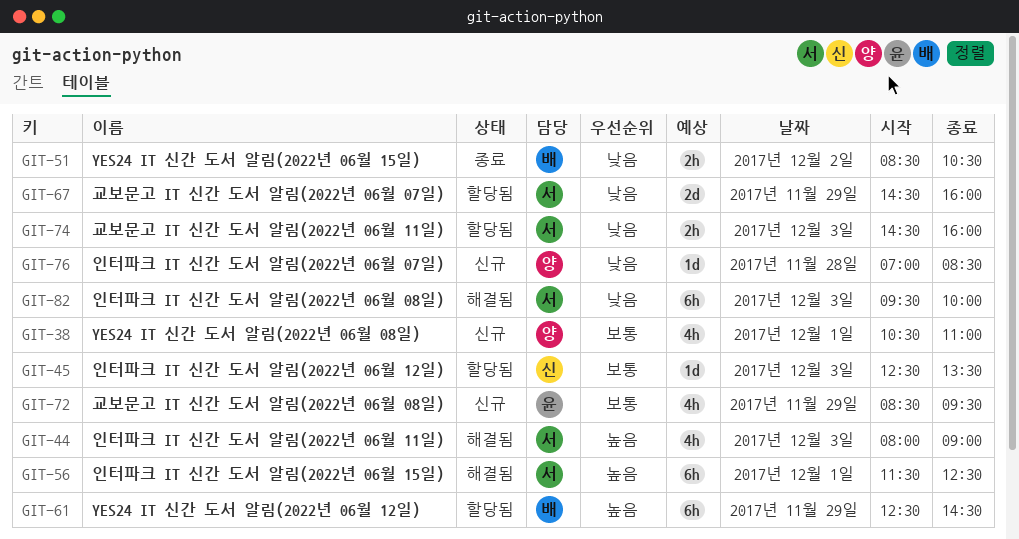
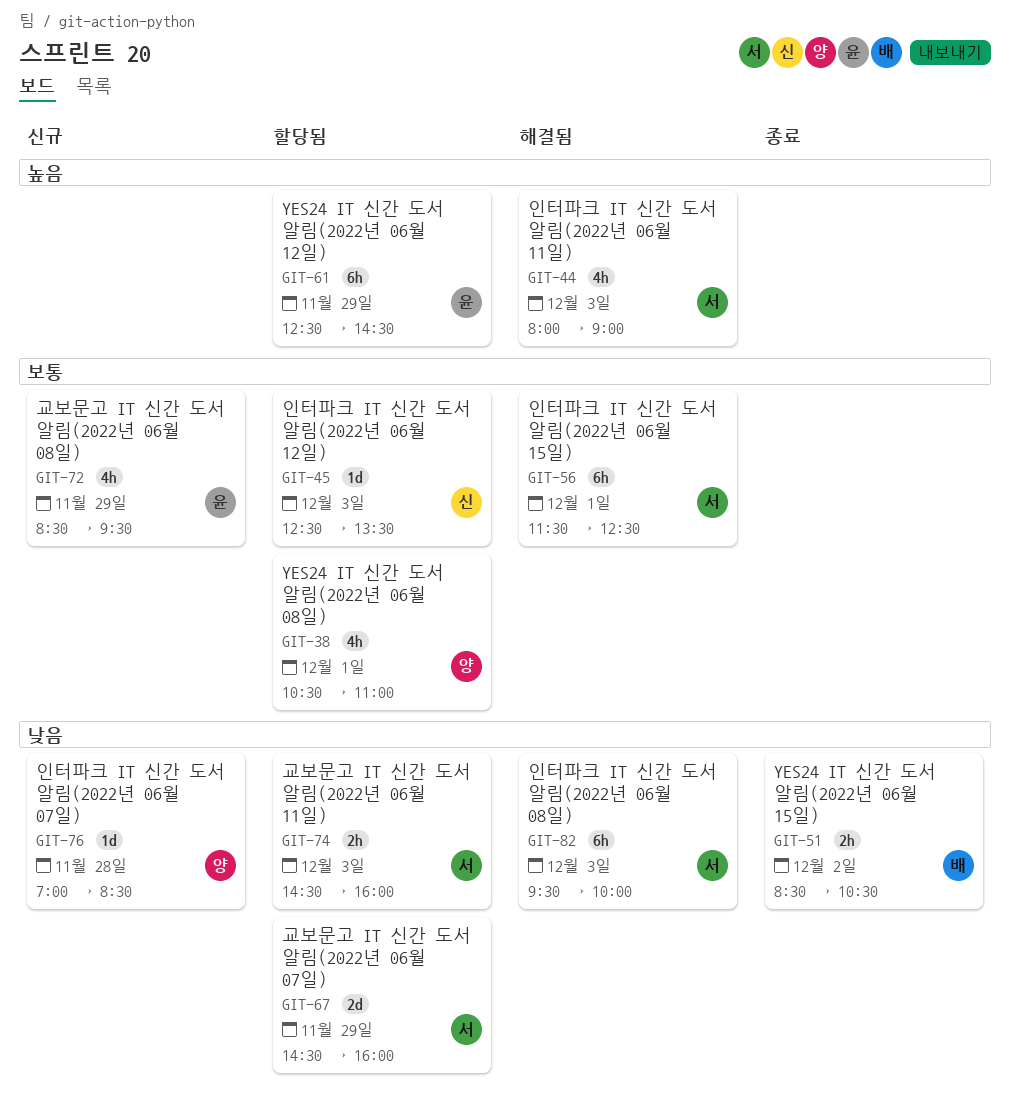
GIT-38, status: 신규 -> 할당됨
GIT-56, priority: 높음 -> 보통
GIT-61, owner: 배 -> 윤

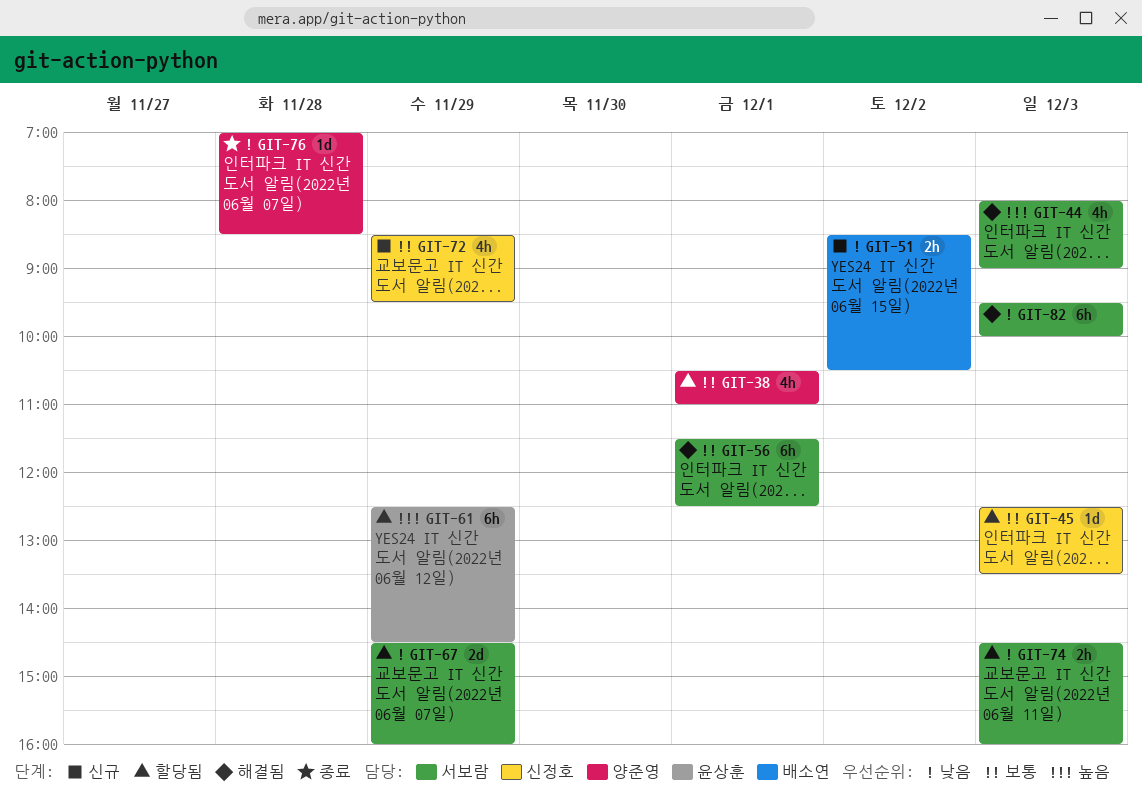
GIT-51, status: 종료 -> 신규
GIT-72, owner: 윤상훈 -> 신정호
GIT-76, status: 신규 -> 종료

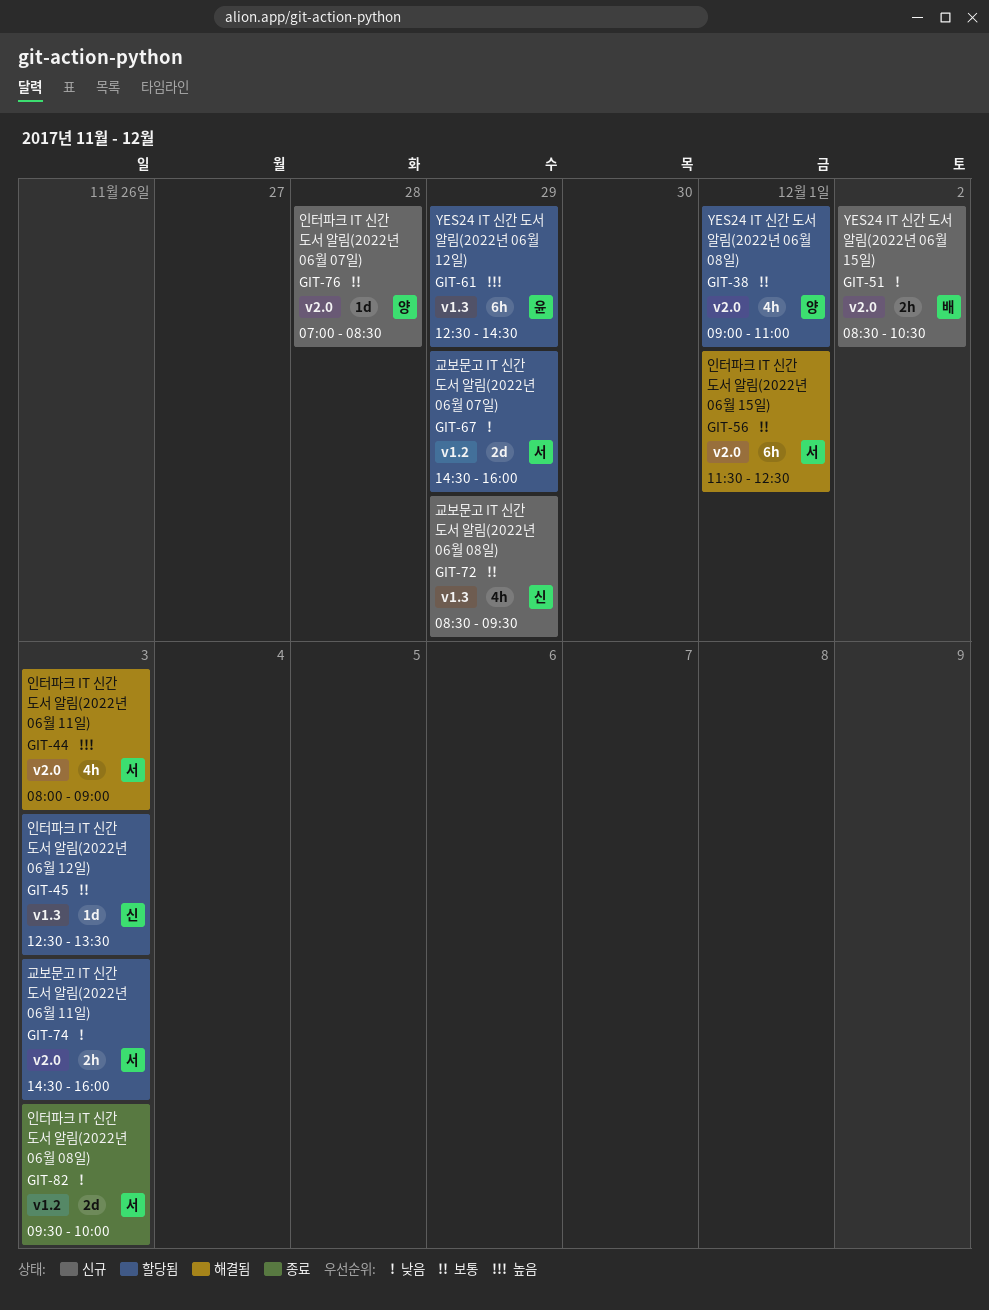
GIT-38, begins: 10:30 -> 09:00
GIT-76, status: 종료 -> 신규
GIT-76, priority: 낮음 -> 보통
GIT-82, status: 해결됨 -> 종료
GIT-82, estimate: 6h -> 2d

